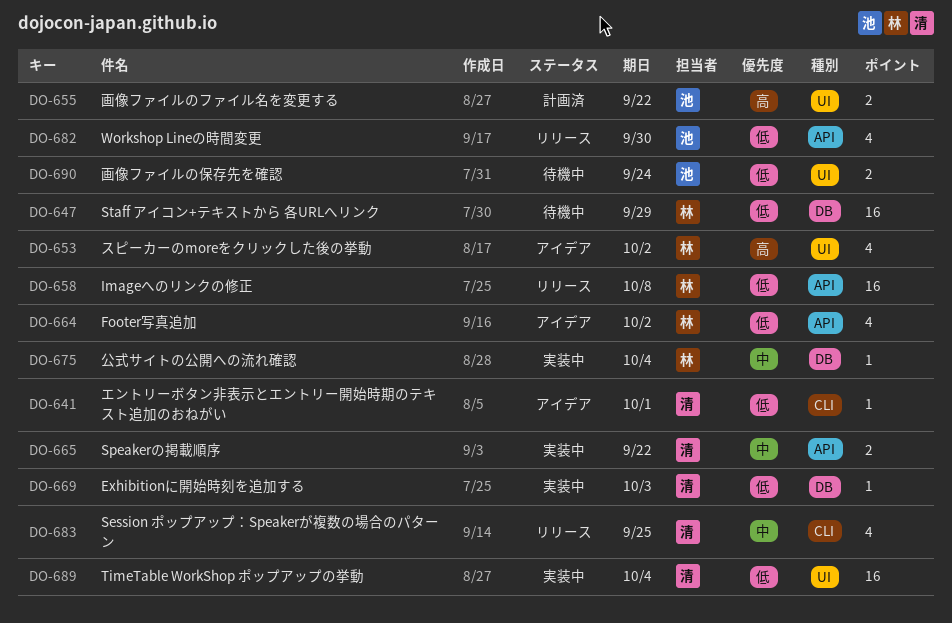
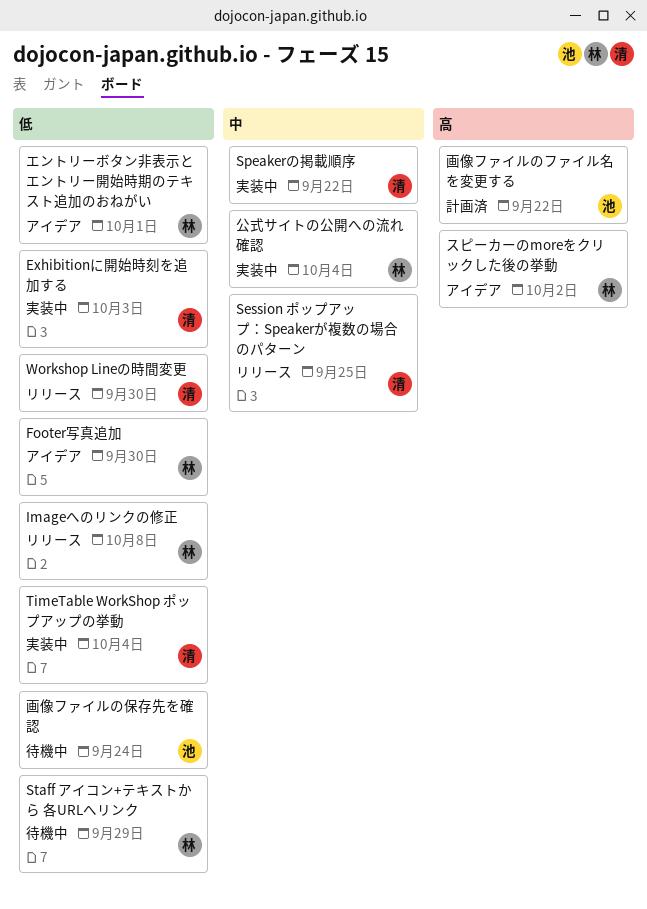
Footer写真追加, due: Oct 2 -> Sep 30
Workshop Lineの時間変更, owner: 池 -> 清
エントリーボタン非表示とエントリー開始時期のテキスト追加のおねがい, owner: 清 -> 林

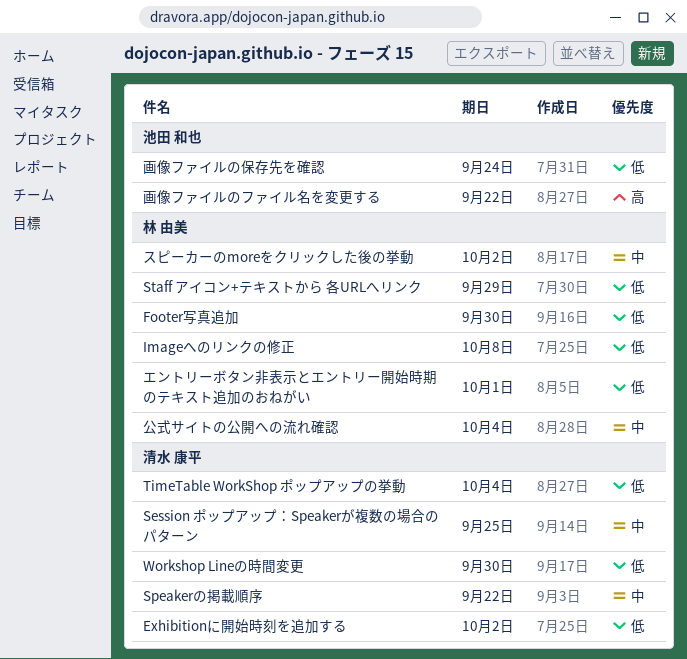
Exhibitionに開始時刻を追加する, due: Oct 3 -> Oct 2
スピーカーのmoreをクリックした後の挙動, priority: 高 -> 中

